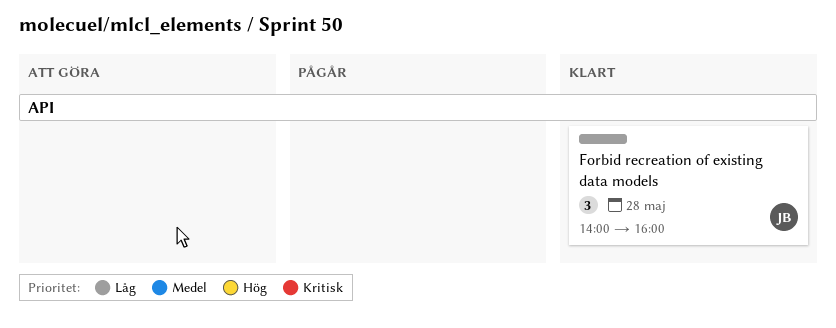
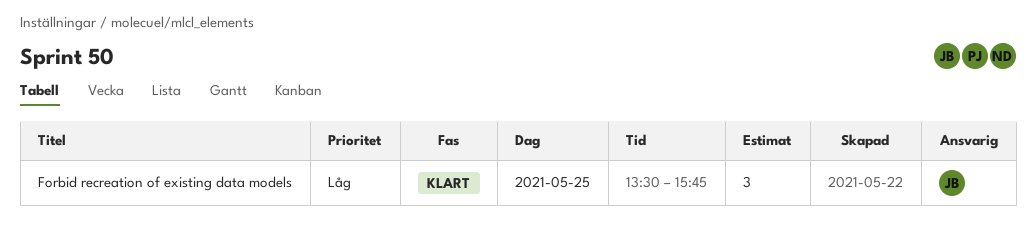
Forbid recreation of existing data models, day: May 28 -> May 25
Forbid recreation of existing data models, begins: 14:00 -> 13:30
Forbid recreation of existing data models, ends: 16:00 -> 15:45

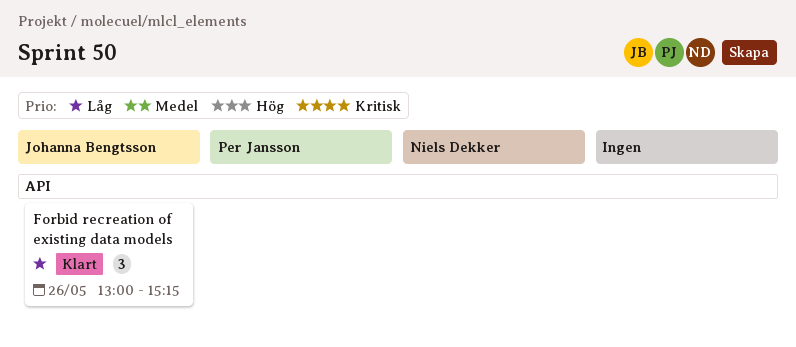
Forbid recreation of existing data models, day: May 25 -> May 26
Forbid recreation of existing data models, begins: 13:30 -> 13:00
Forbid recreation of existing data models, ends: 15:45 -> 15:15

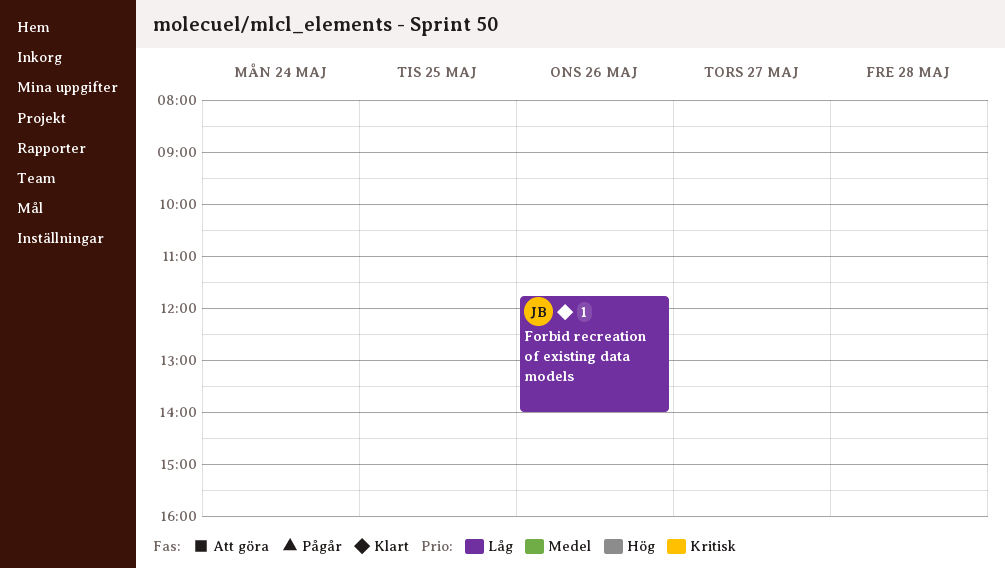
Forbid recreation of existing data models, estimate: 3 -> 1
Forbid recreation of existing data models, begins: 13:00 -> 11:45
Forbid recreation of existing data models, ends: 15:15 -> 14:00

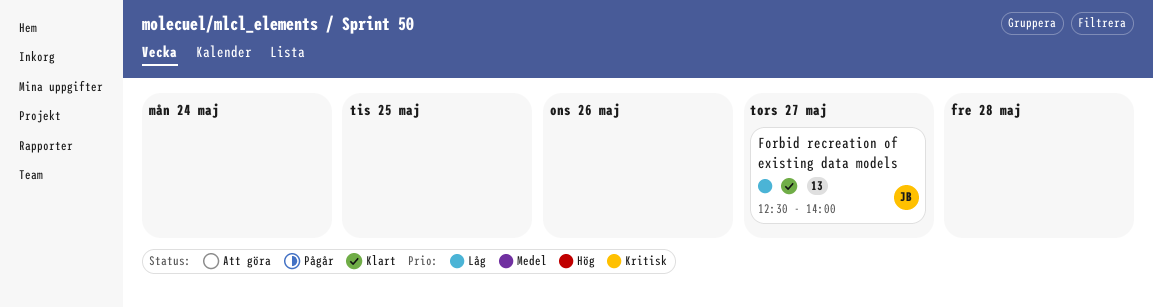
Forbid recreation of existing data models, estimate: 1 -> 13
Forbid recreation of existing data models, day: May 26 -> May 27
Forbid recreation of existing data models, begins: 11:45 -> 12:30

